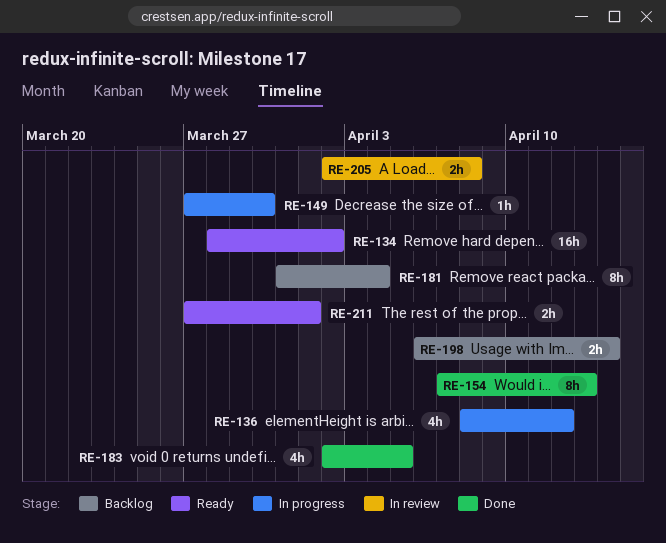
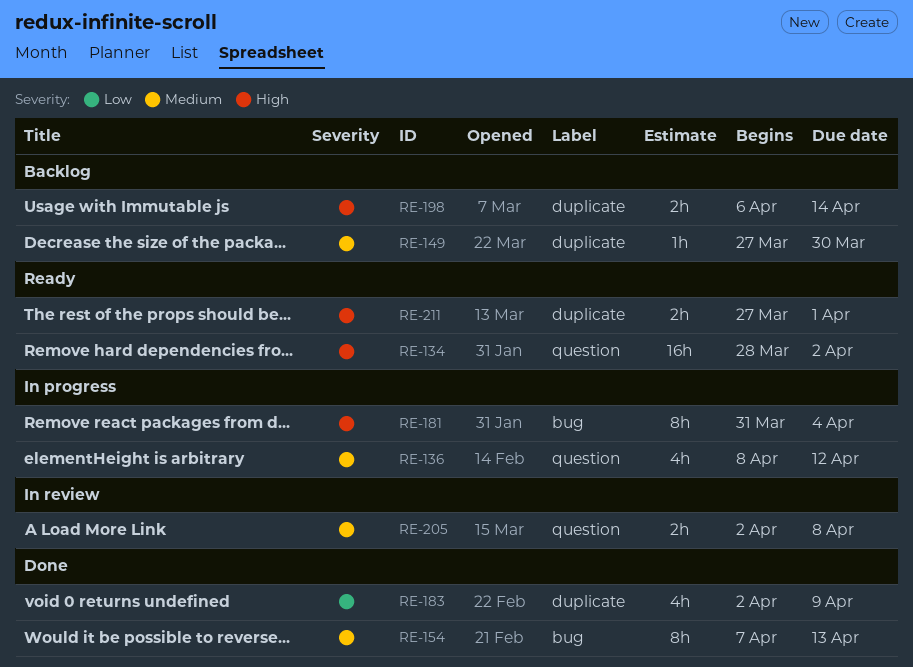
RE-149, status: In progress -> Backlog
RE-181, status: Backlog -> In progress
RE-183, due: Apr 5 -> Apr 9

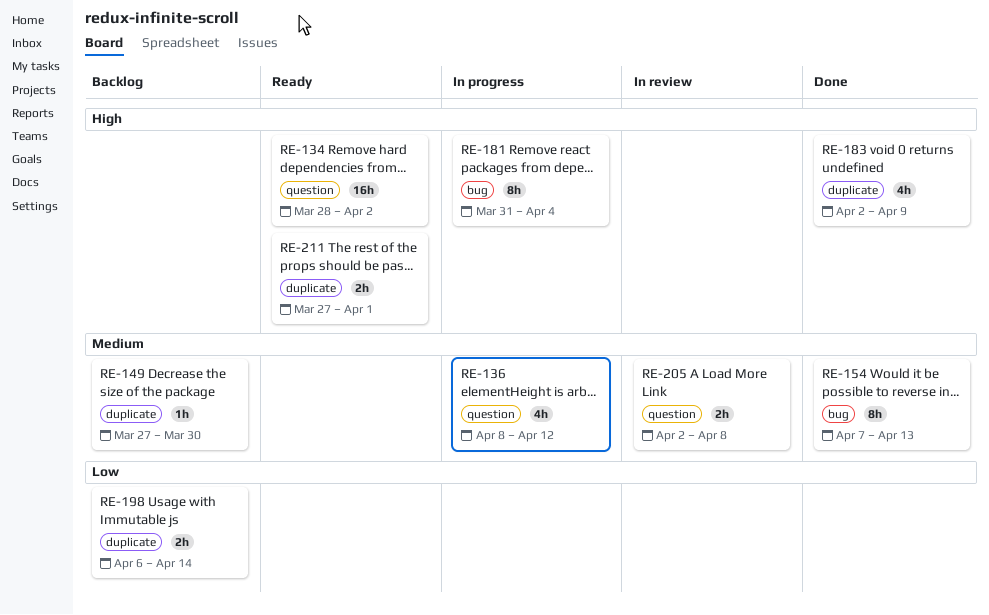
RE-183, priority: Low -> High
RE-198, priority: High -> Low

